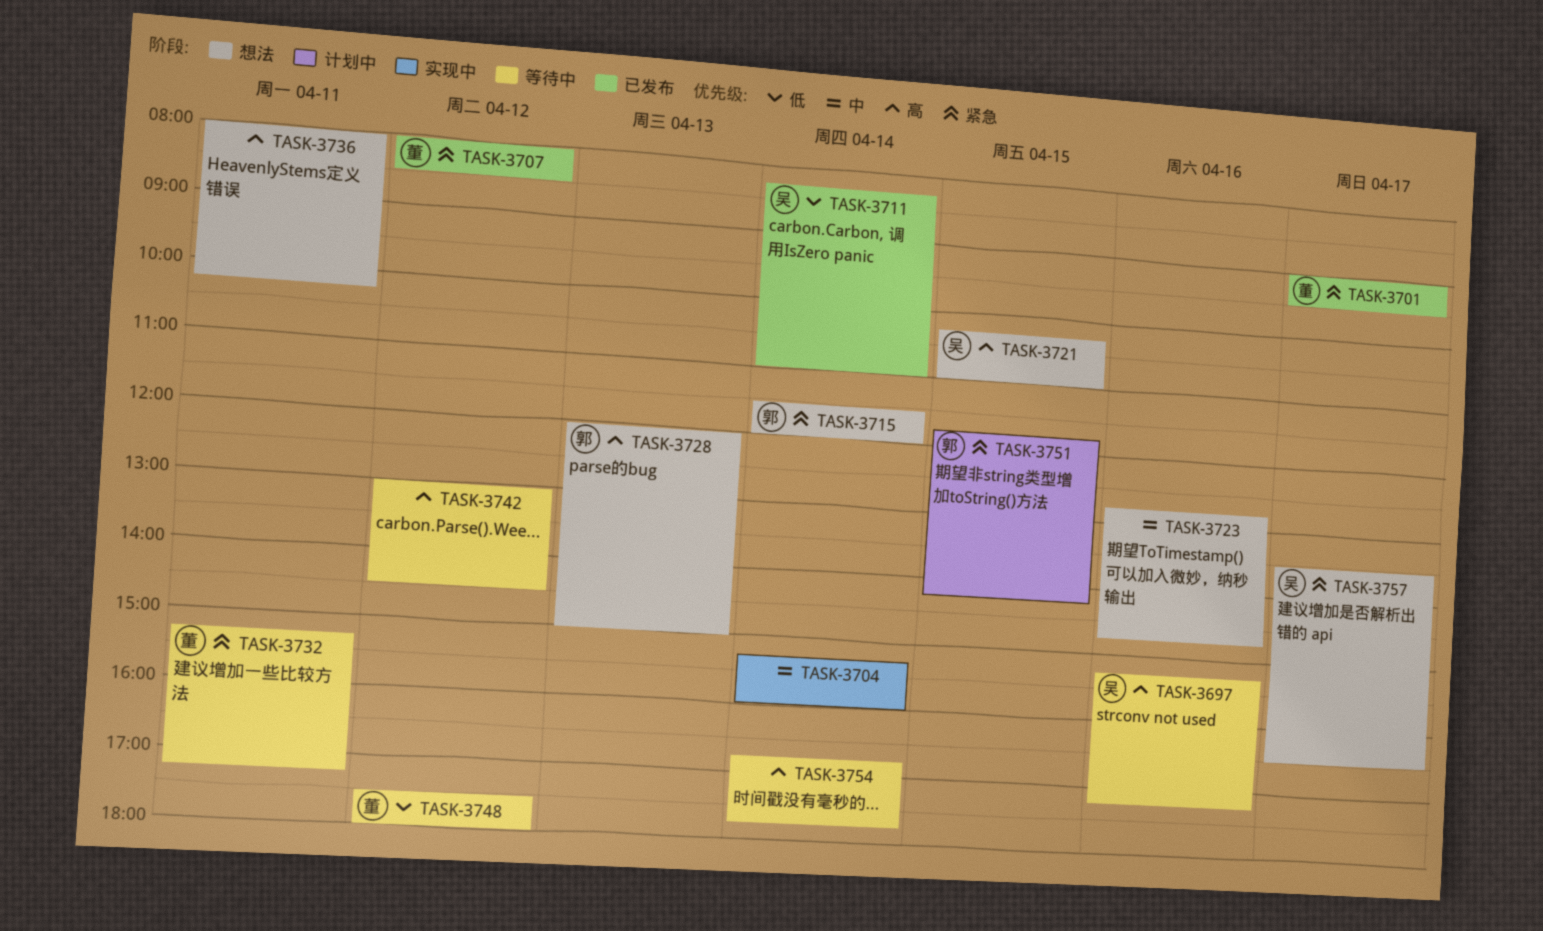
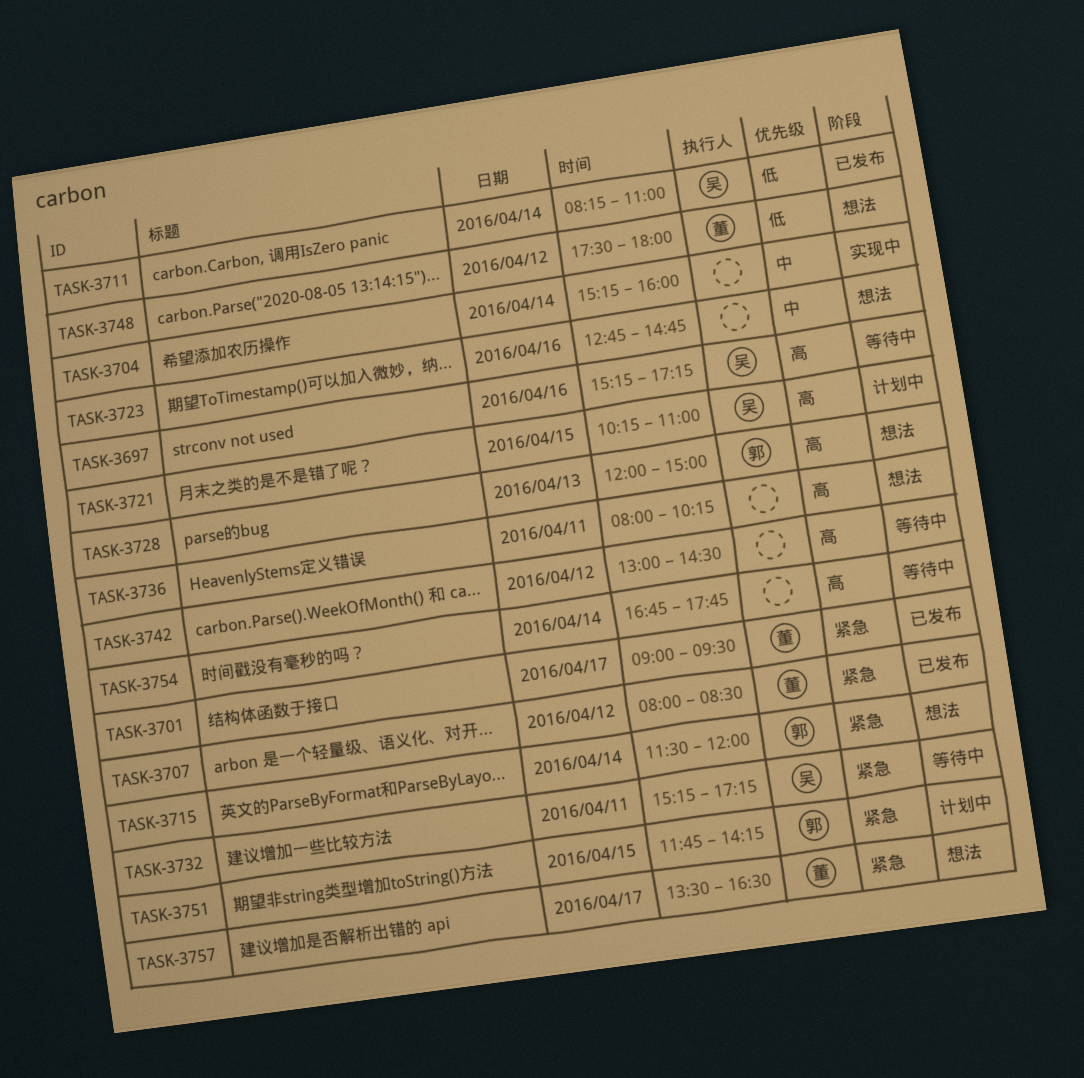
TASK-3721, status: 想法 -> 计划中
TASK-3732, owner: 董 -> 吴
TASK-3748, status: 等待中 -> 想法
TASK-3757, owner: 吴 -> 董

